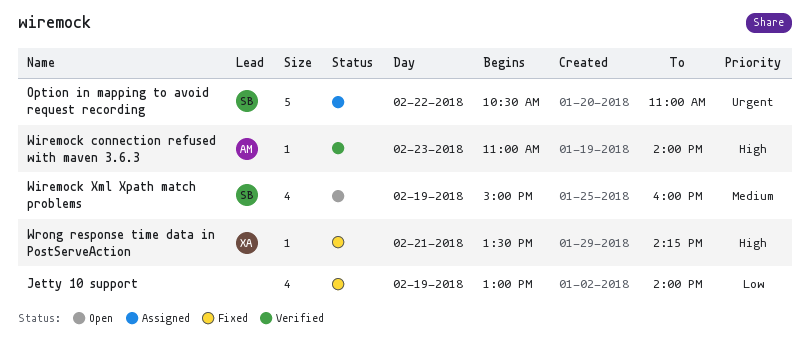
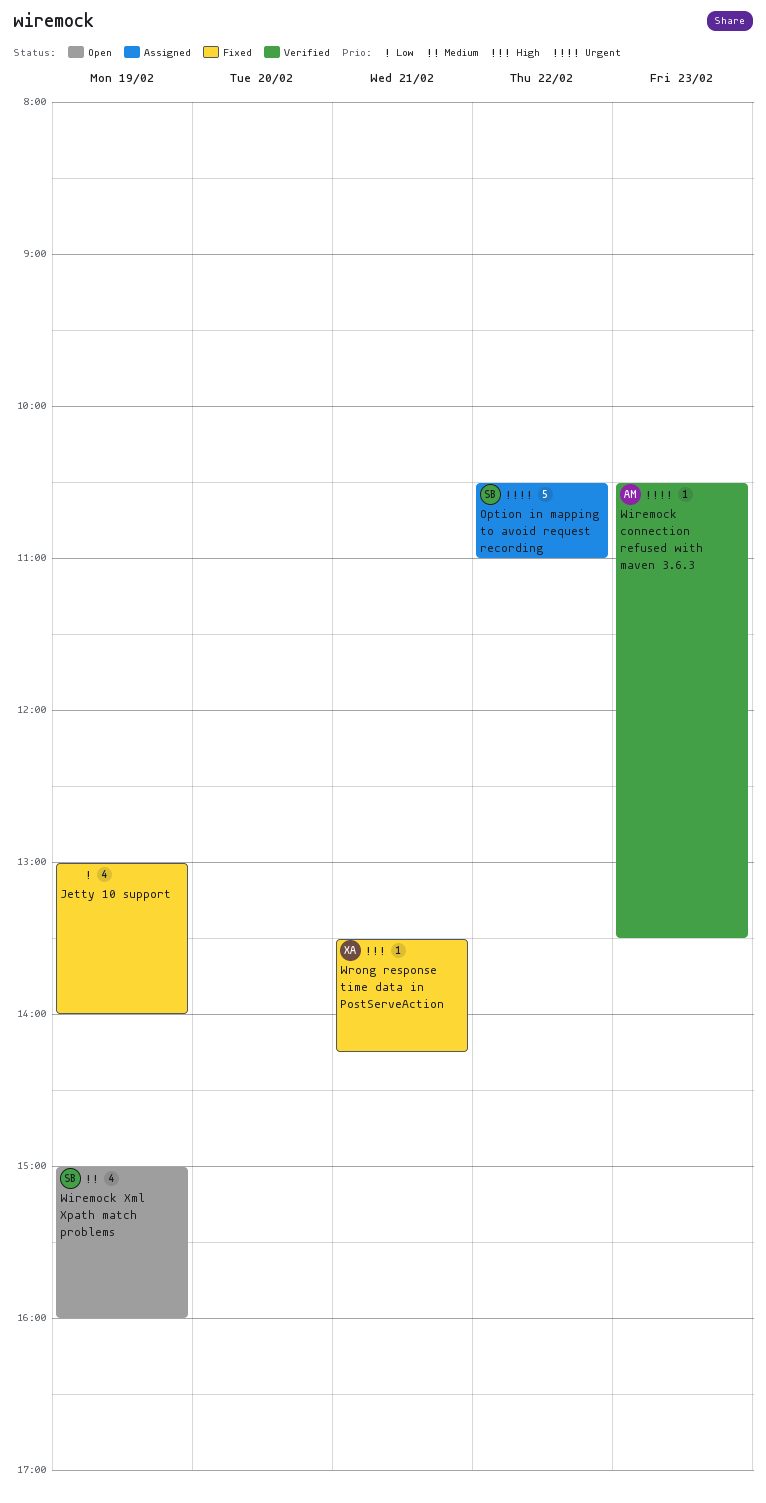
Wiremock connection refused with maven 3.6.3, priority: High -> Urgent
Wiremock connection refused with maven 3.6.3, begins: 11:00 -> 10:30
Wiremock connection refused with maven 3.6.3, ends: 14:00 -> 13:30

